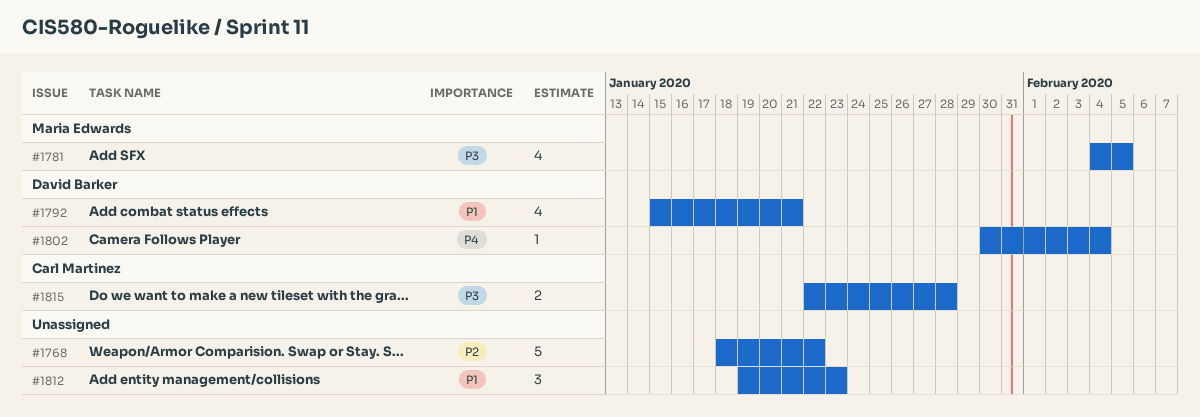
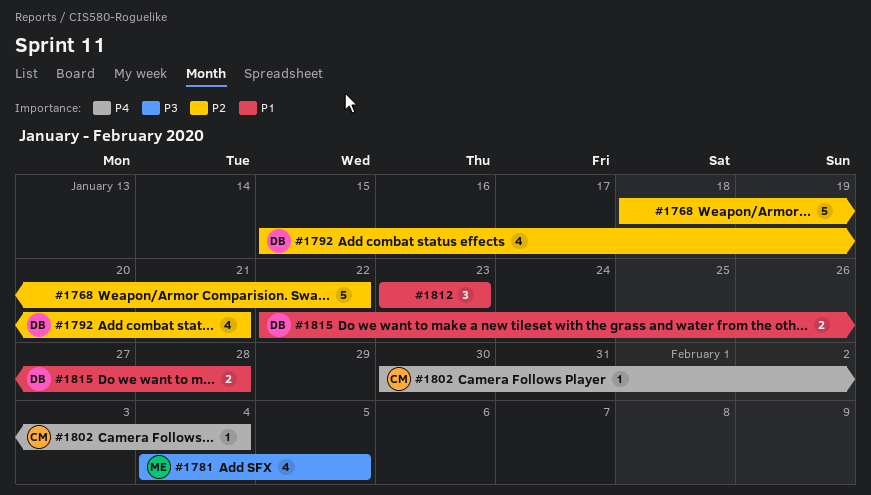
#1792, priority: P1 -> P2
#1802, owner: David Barker -> Carl Martinez
#1812, start: Jan 19 -> Jan 23
#1815, owner: Carl Martinez -> David Barker
#1815, priority: P3 -> P1

